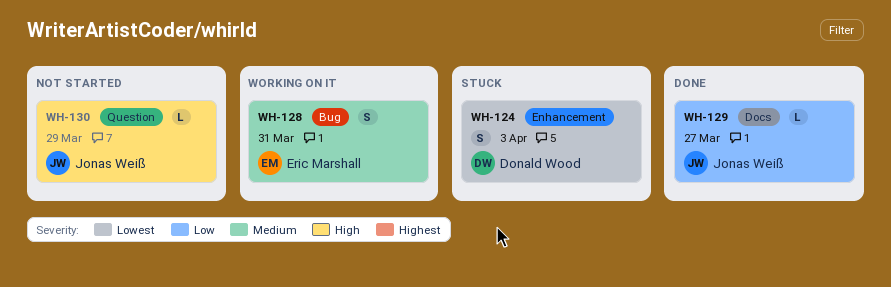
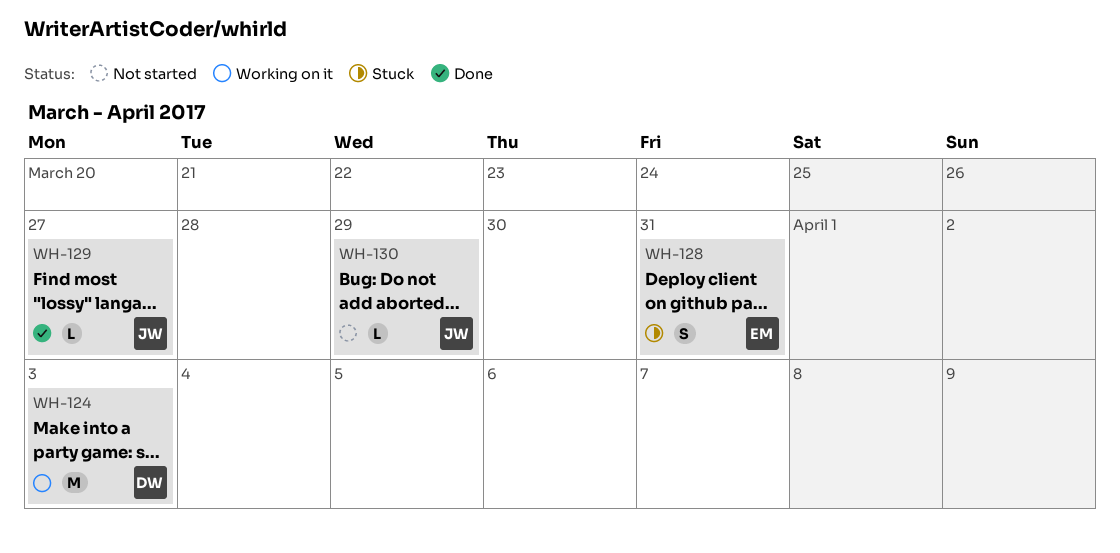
WH-124, status: Stuck -> Working on it
WH-124, estimate: S -> M
WH-128, status: Working on it -> Stuck

